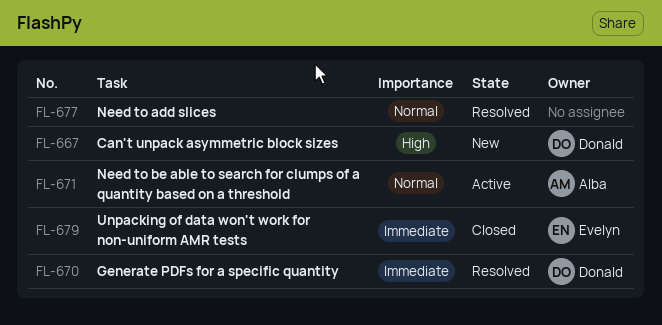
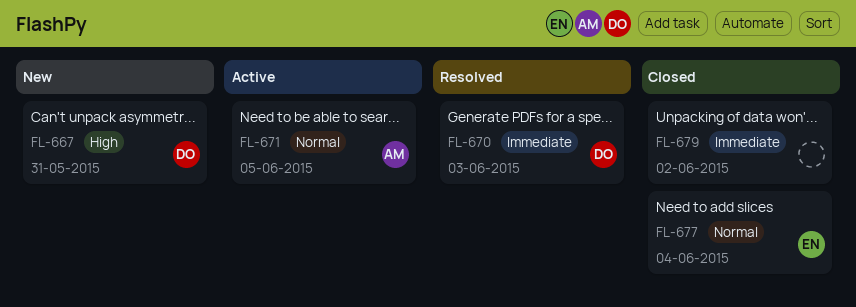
FL-677, status: Resolved -> Closed
FL-677, owner: none -> Evelyn
FL-679, owner: Evelyn -> none

